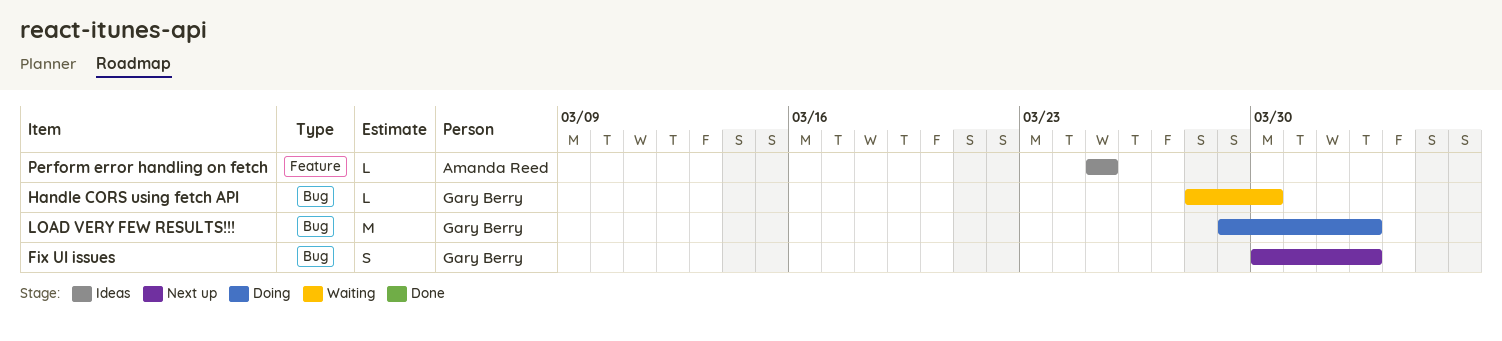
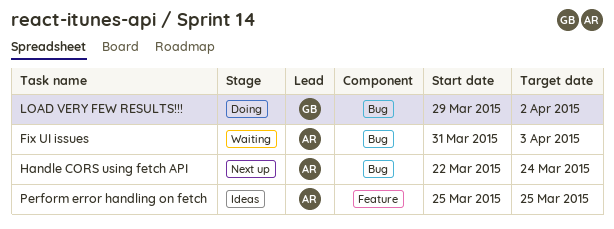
Fix UI issues, status: Next up -> Waiting
Fix UI issues, owner: Gary Berry -> Amanda Reed
Fix UI issues, start: Mar 30 -> Mar 31
Fix UI issues, due: Apr 2 -> Apr 3
Handle CORS using fetch API, status: Waiting -> Next up
Handle CORS using fetch API, owner: Gary Berry -> Amanda Reed
Handle CORS using fetch API, start: Mar 28 -> Mar 22
Handle CORS using fetch API, due: Mar 30 -> Mar 24

